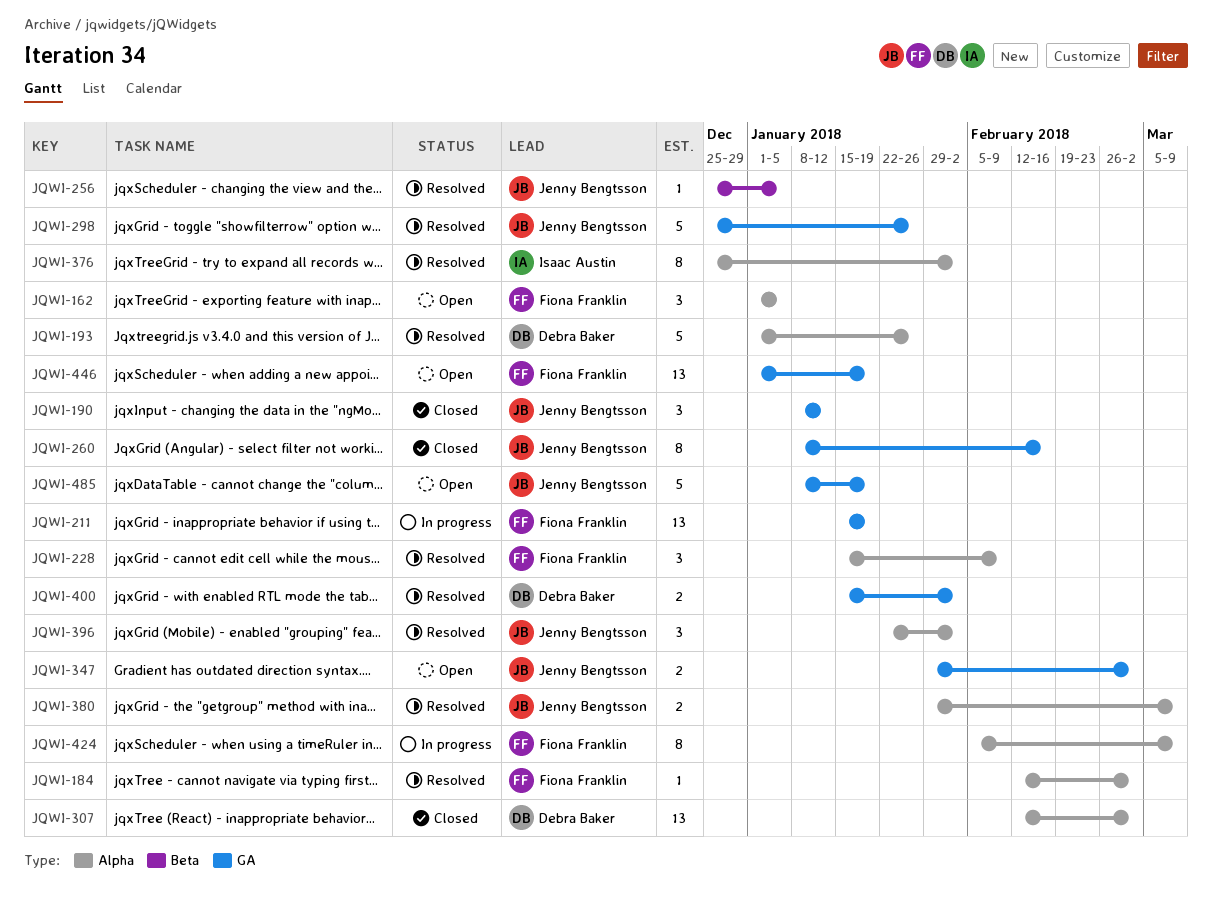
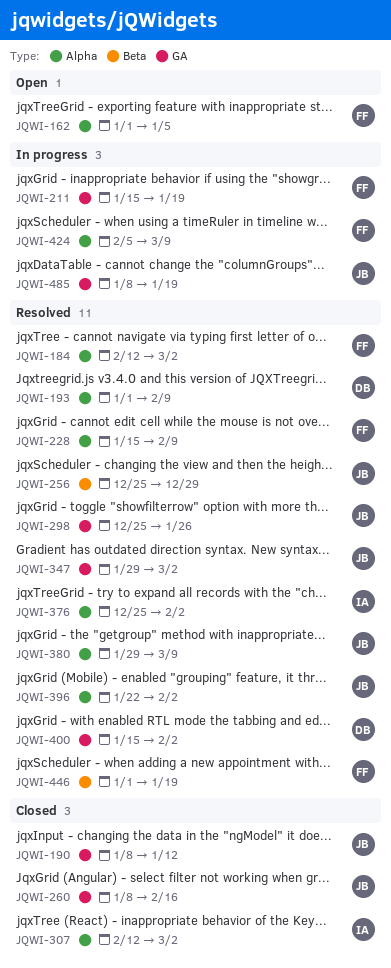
JQWI-193, due: Jan 26 -> Feb 9
JQWI-256, due: Jan 5 -> Dec 29
JQWI-307, owner: Debra Baker -> Isaac Austin
JQWI-347, status: Open -> Resolved
JQWI-446, status: Open -> Resolved
JQWI-446, label: GA -> Beta
JQWI-485, status: Open -> In progress

